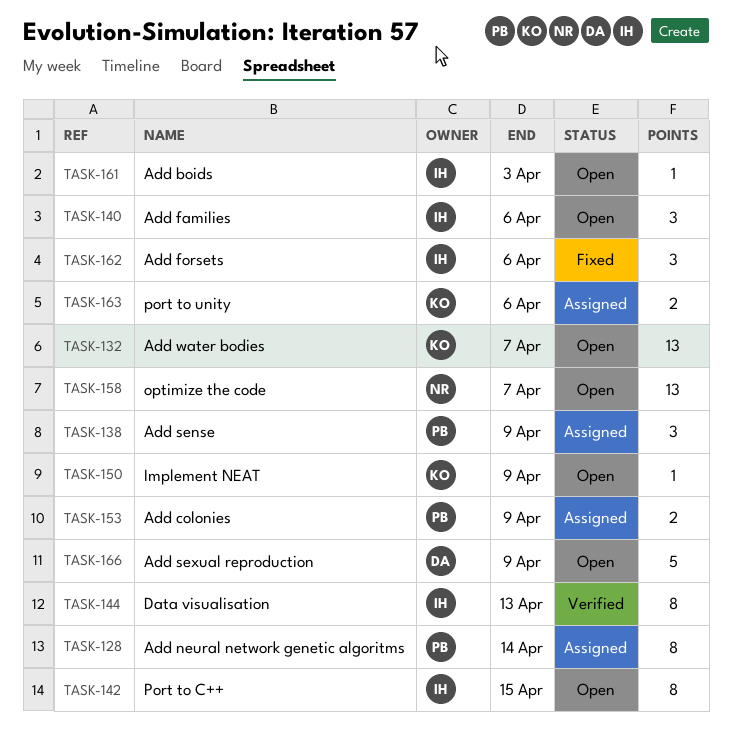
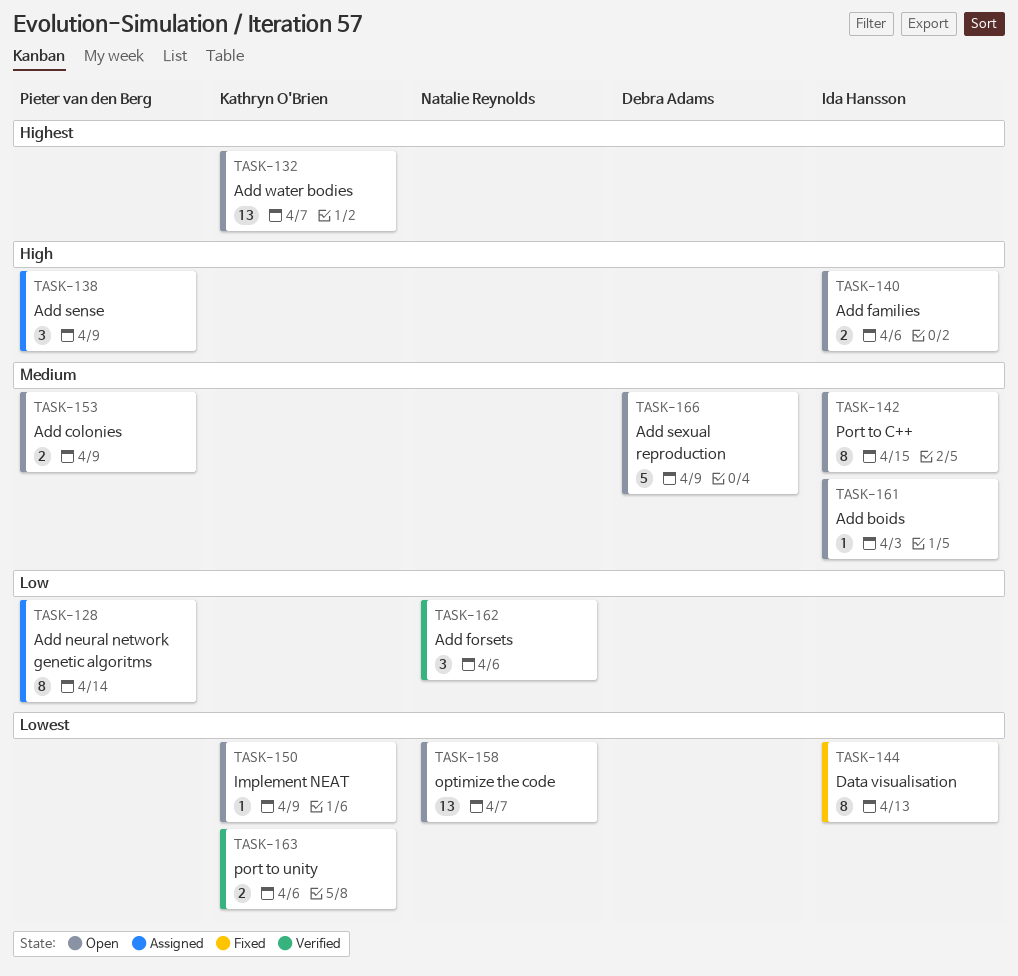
TASK-140, estimate: 3 -> 2
TASK-144, status: Verified -> Fixed
TASK-153, status: Assigned -> Open
TASK-162, status: Fixed -> Verified
TASK-162, owner: Ida Hansson -> Natalie Reynolds
TASK-163, status: Assigned -> Verified

